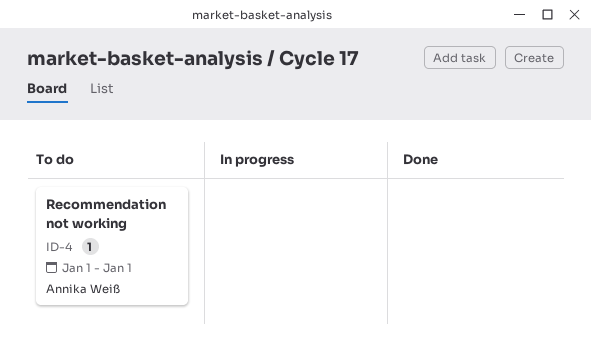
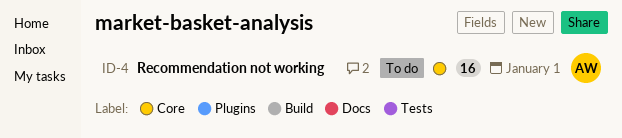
ID-4, estimate: 1 -> 16

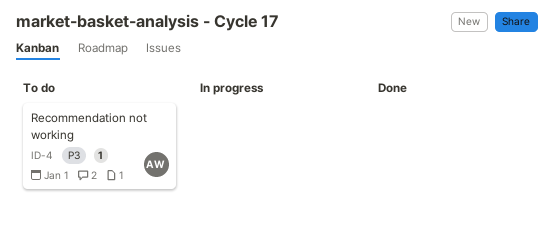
ID-4, estimate: 16 -> 1

